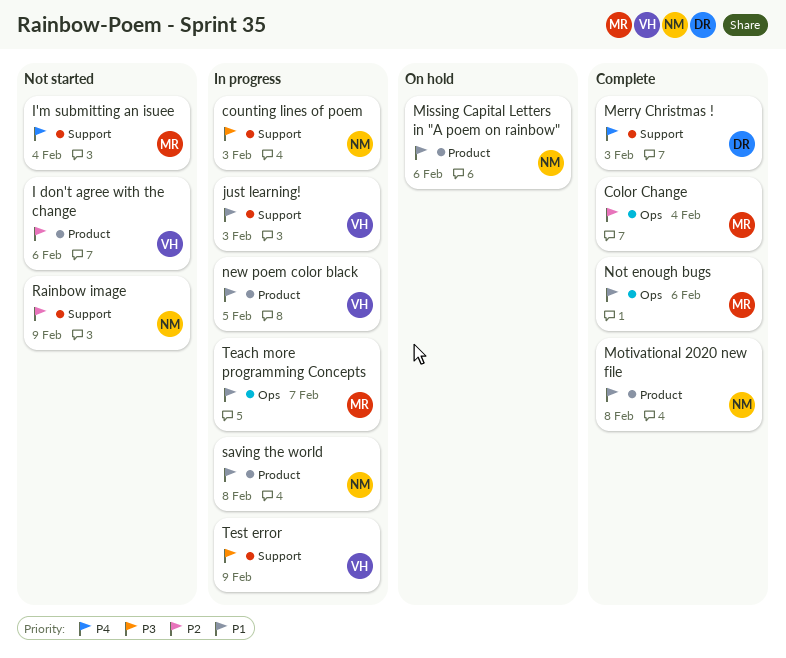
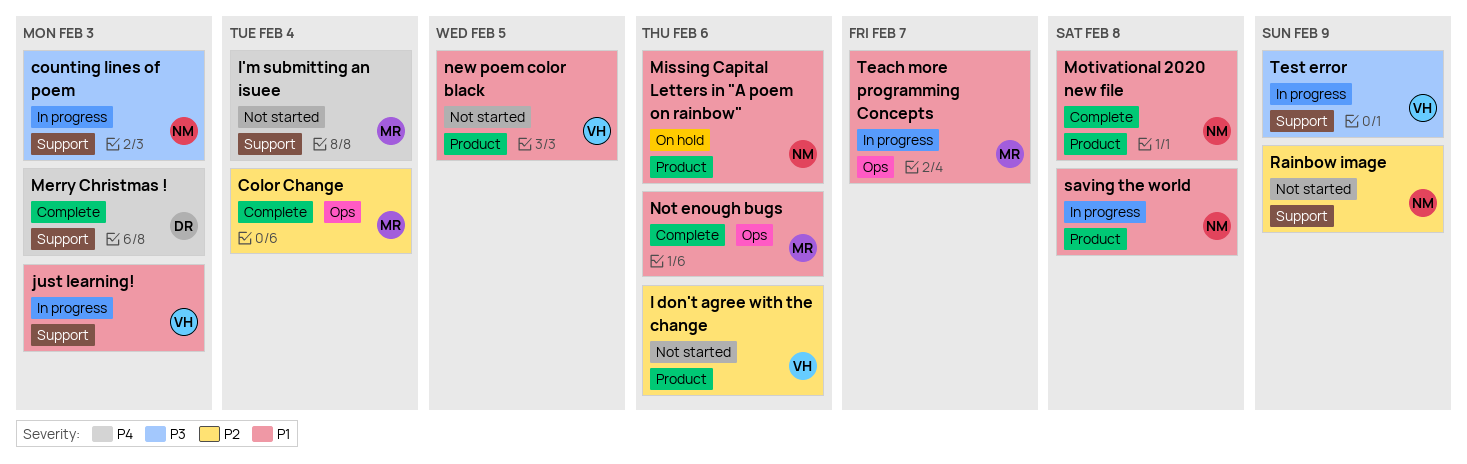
new poem color black, status: In progress -> Not started

